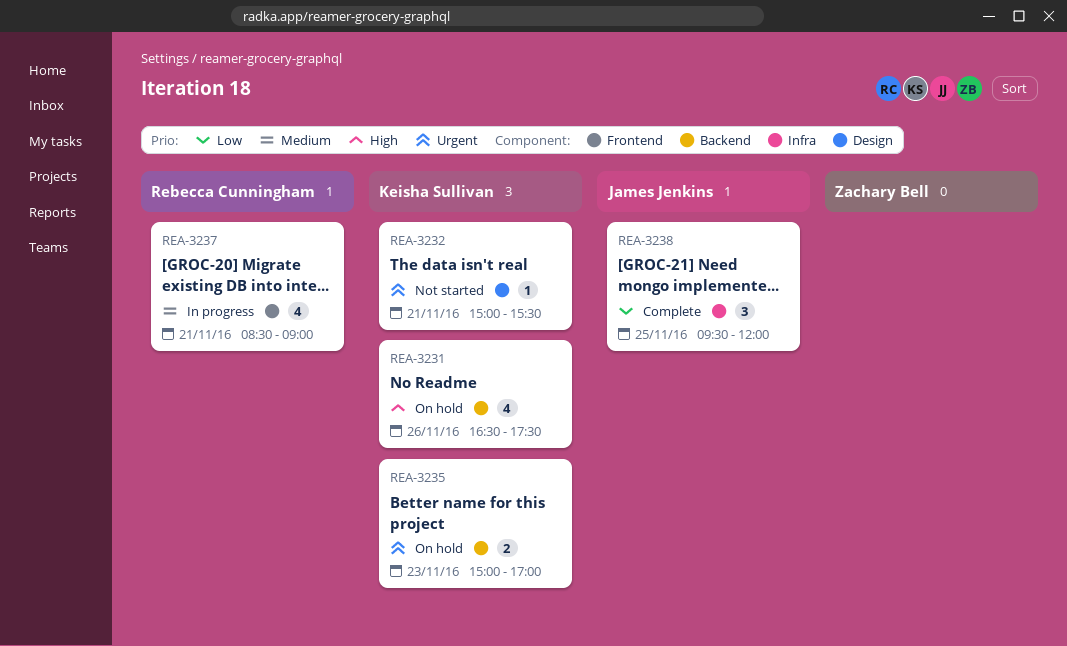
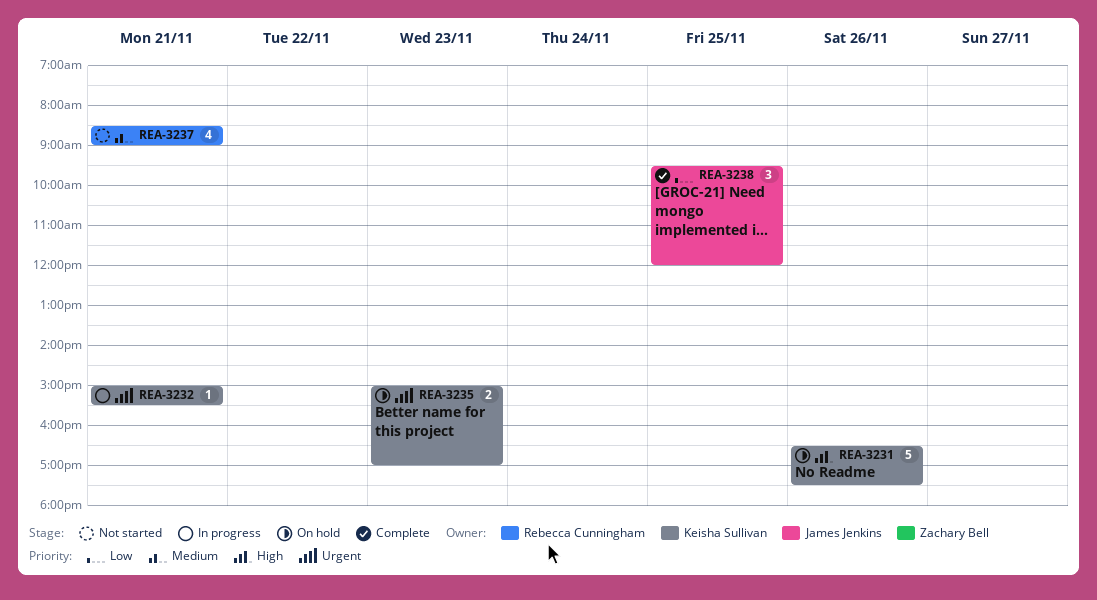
REA-3231, estimate: 4 -> 5
REA-3232, status: Not started -> In progress
REA-3237, status: In progress -> Not started

